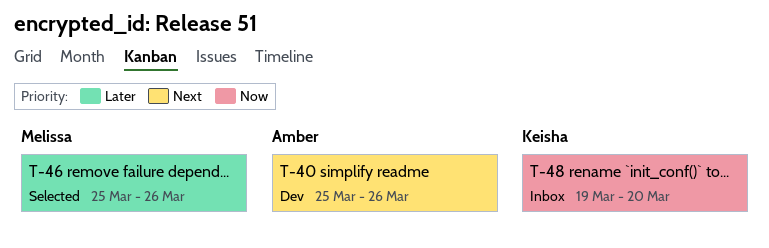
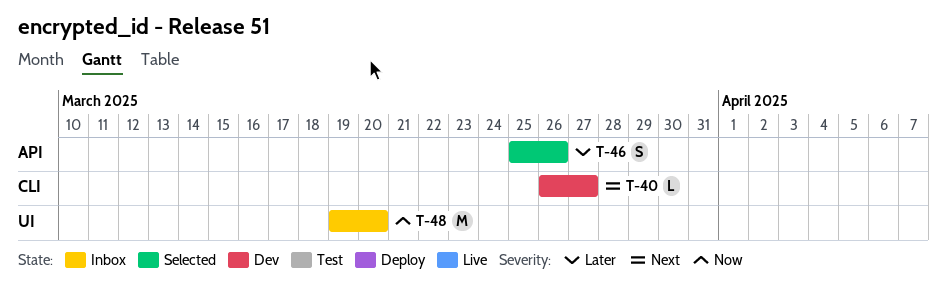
T-40, start: Mar 25 -> Mar 26
T-40, due: Mar 26 -> Mar 27

